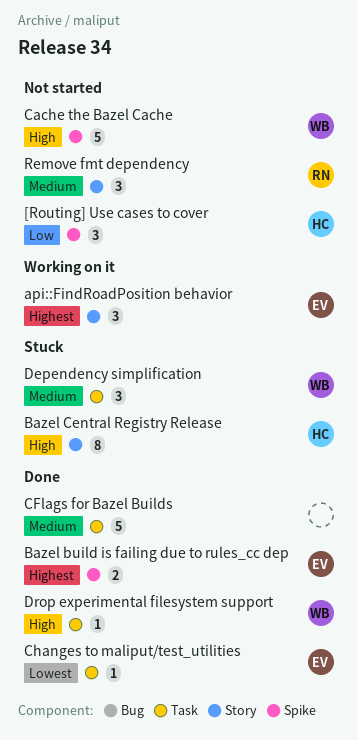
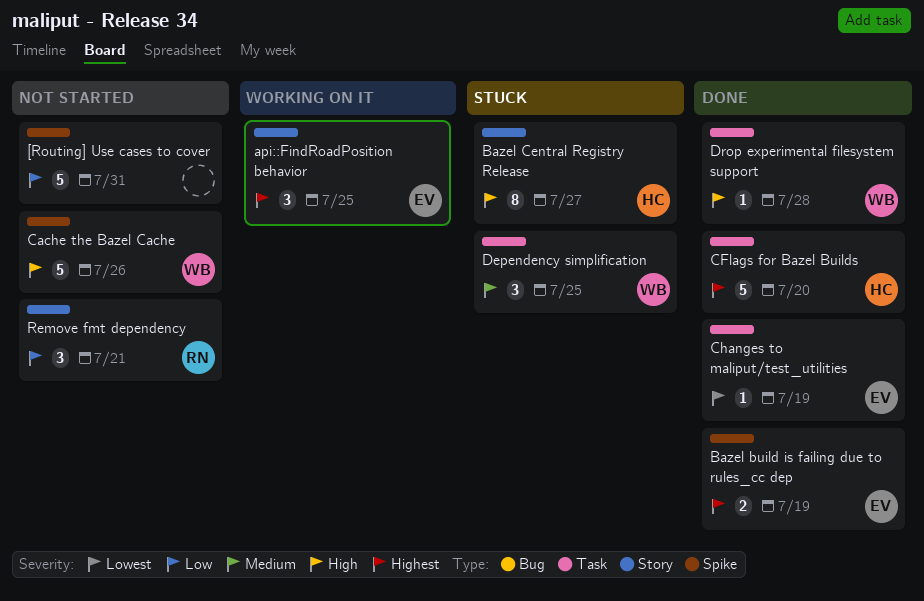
[Routing] Use cases to cover, owner: HC -> none
[Routing] Use cases to cover, estimate: 3 -> 5
CFlags for Bazel Builds, owner: none -> HC
CFlags for Bazel Builds, priority: Medium -> Highest
Remove fmt dependency, priority: Medium -> Low

